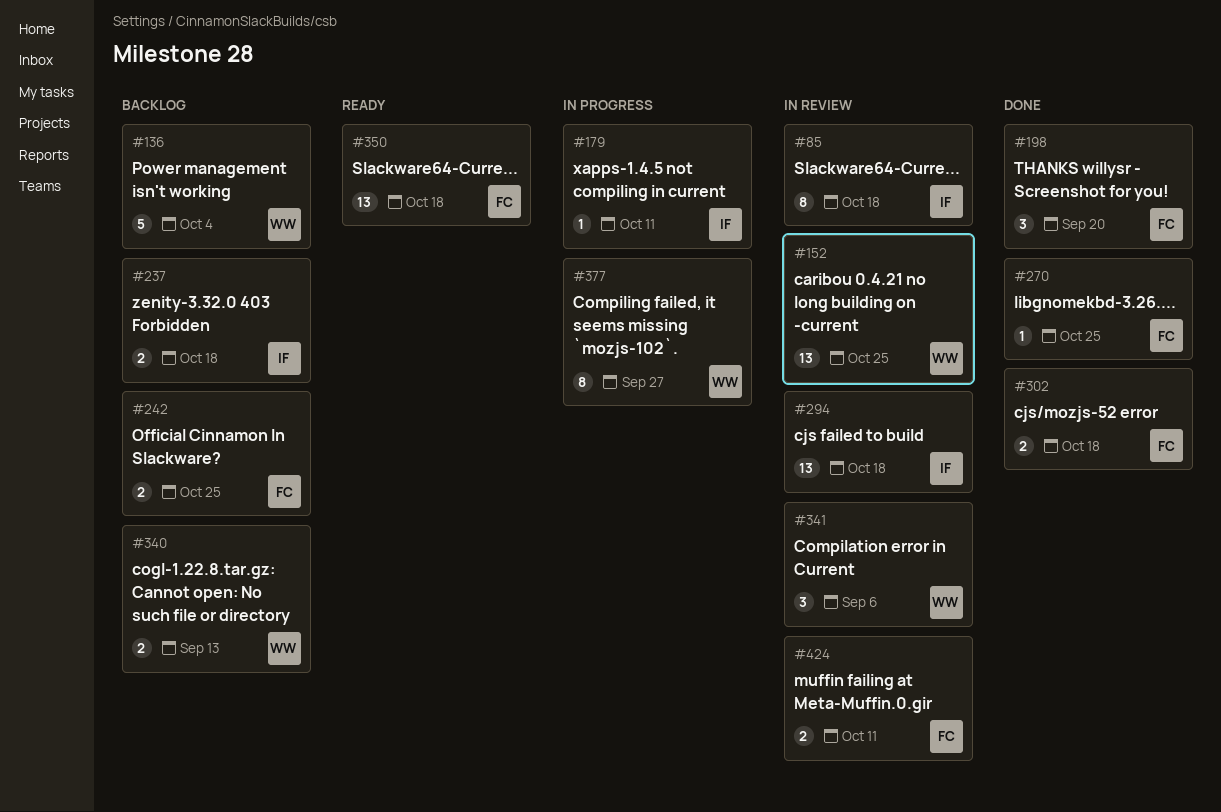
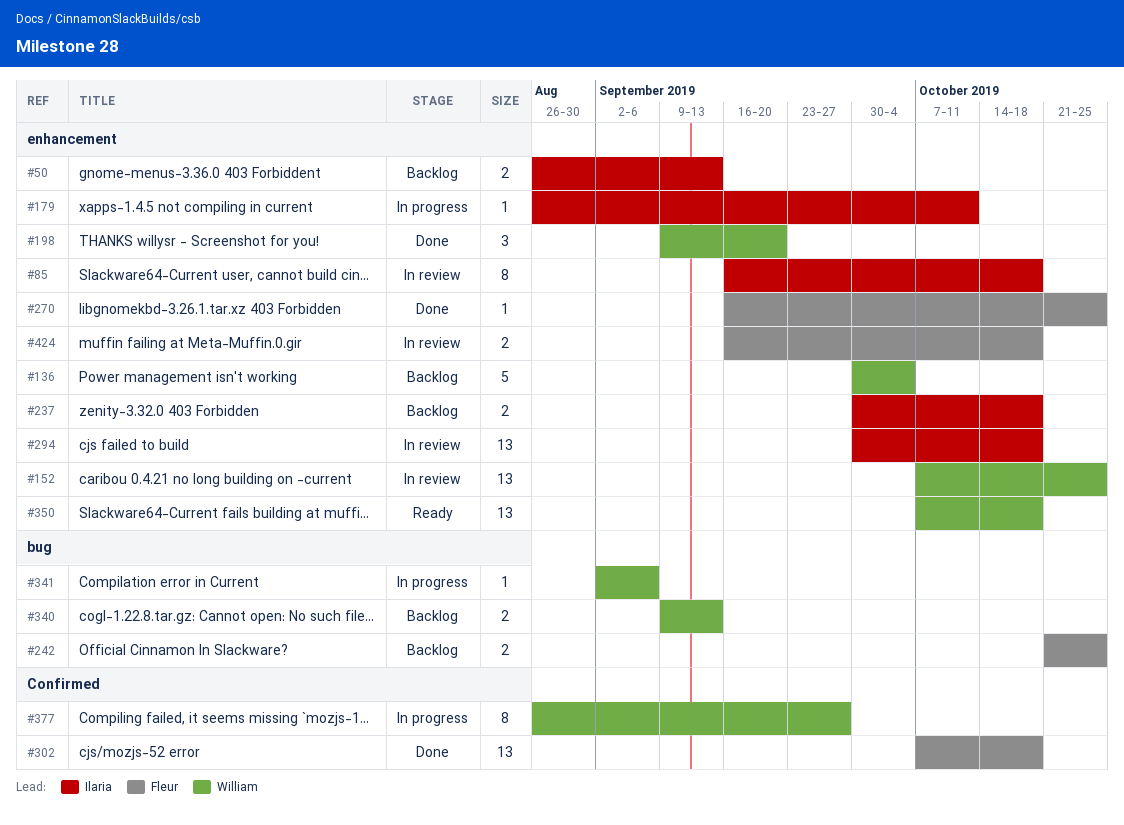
#50: none -> present
#198, owner: Fleur -> William
#302, estimate: 2 -> 13
#341, status: In review -> In progress
#341, estimate: 3 -> 1
#350, owner: Fleur -> William
#424, due: Oct 11 -> Oct 18

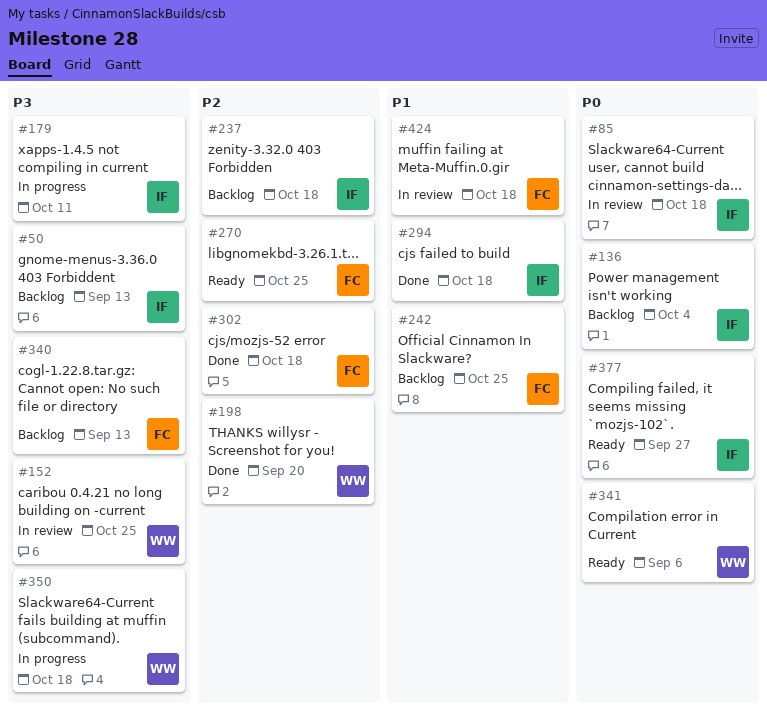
#136, owner: William -> Ilaria
#270, status: Done -> Ready
#294, status: In review -> Done
#340, owner: William -> Fleur
#341, status: In progress -> Ready
#350, status: Ready -> In progress
#377, status: In progress -> Ready
#377, owner: William -> Ilaria

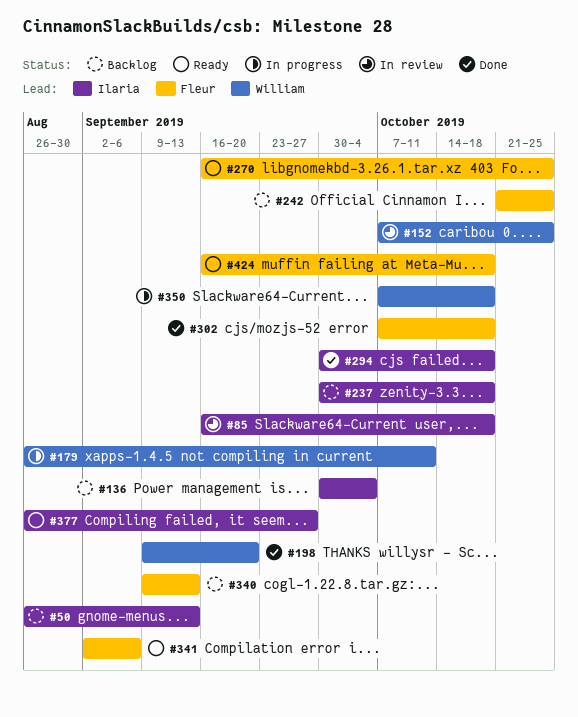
#179, owner: Ilaria -> William
#341, owner: William -> Fleur
#424, status: In review -> Ready

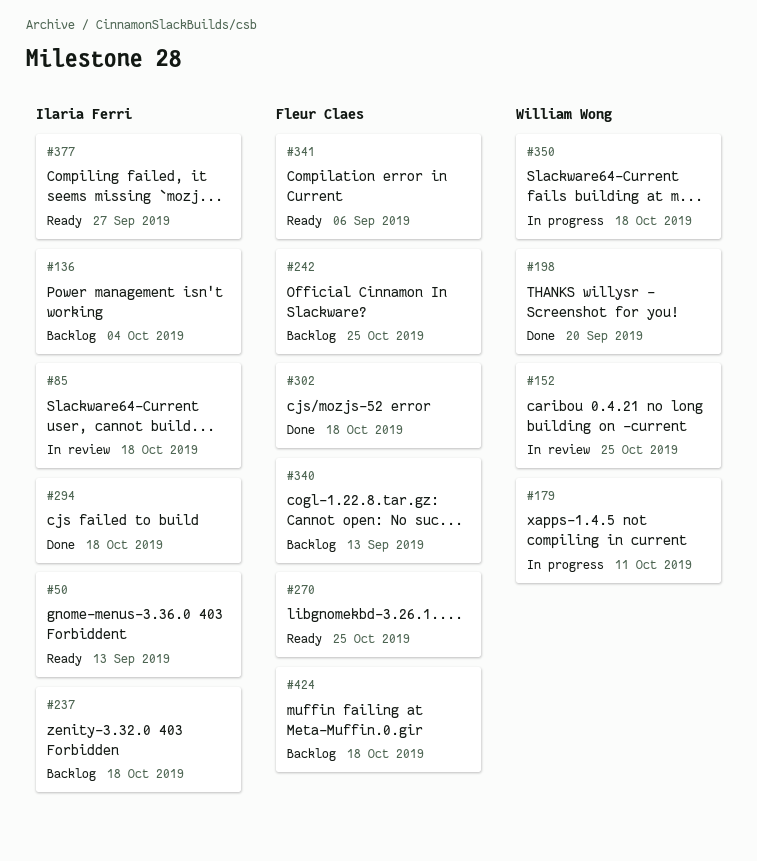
#50, status: Backlog -> Ready
#424, status: Ready -> Backlog

